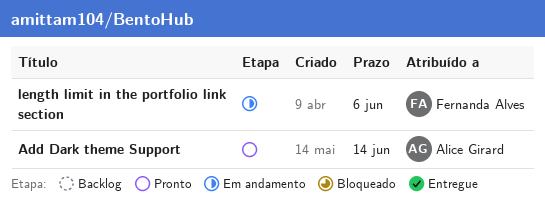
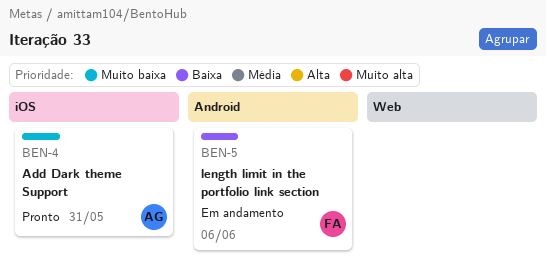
Add Dark theme Support, due: Jun 14 -> May 31

